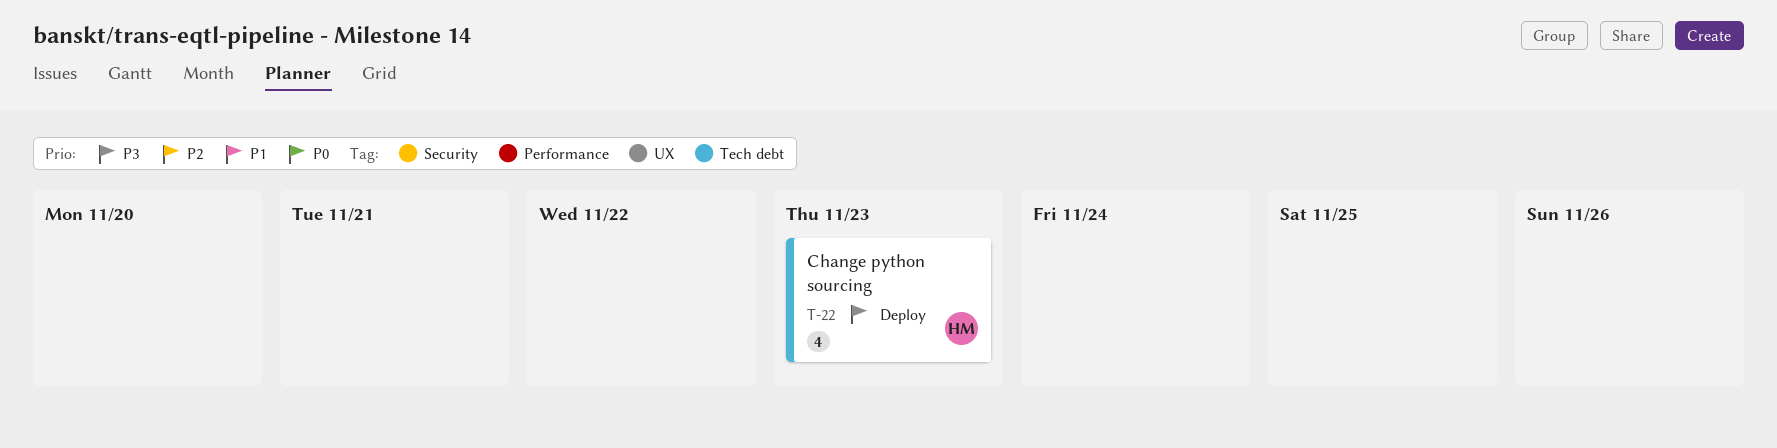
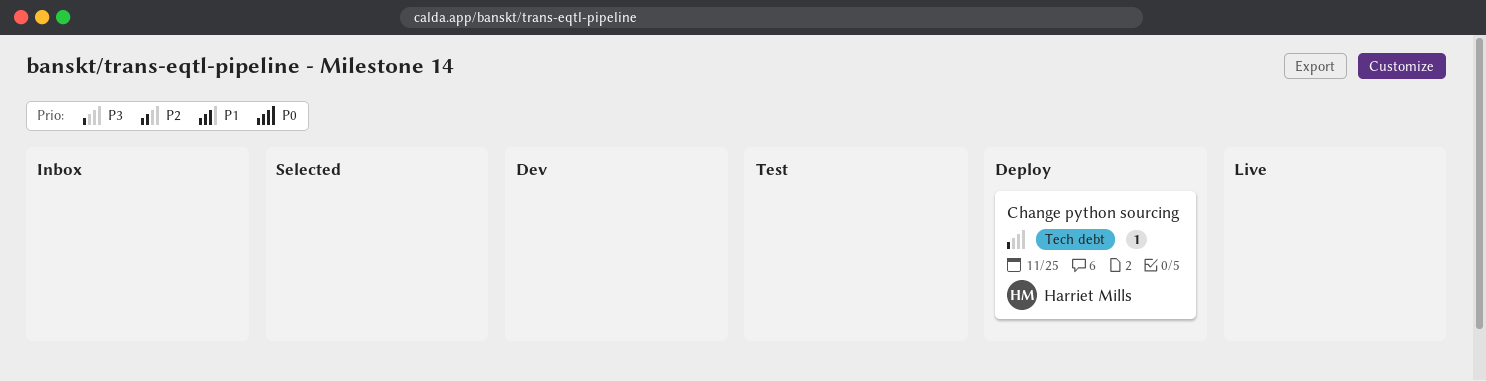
Change python sourcing, estimate: 4 -> 1
Change python sourcing, due: Nov 23 -> Nov 25

